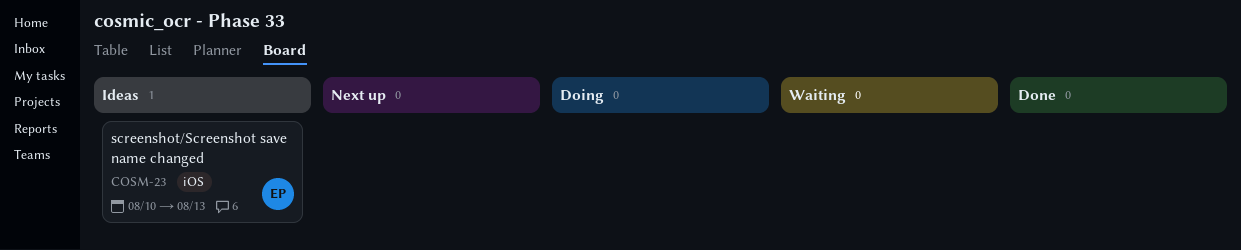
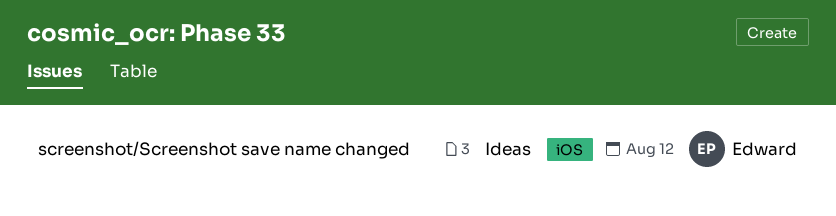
screenshot/Screenshot save name changed, due: Aug 13 -> Aug 12

